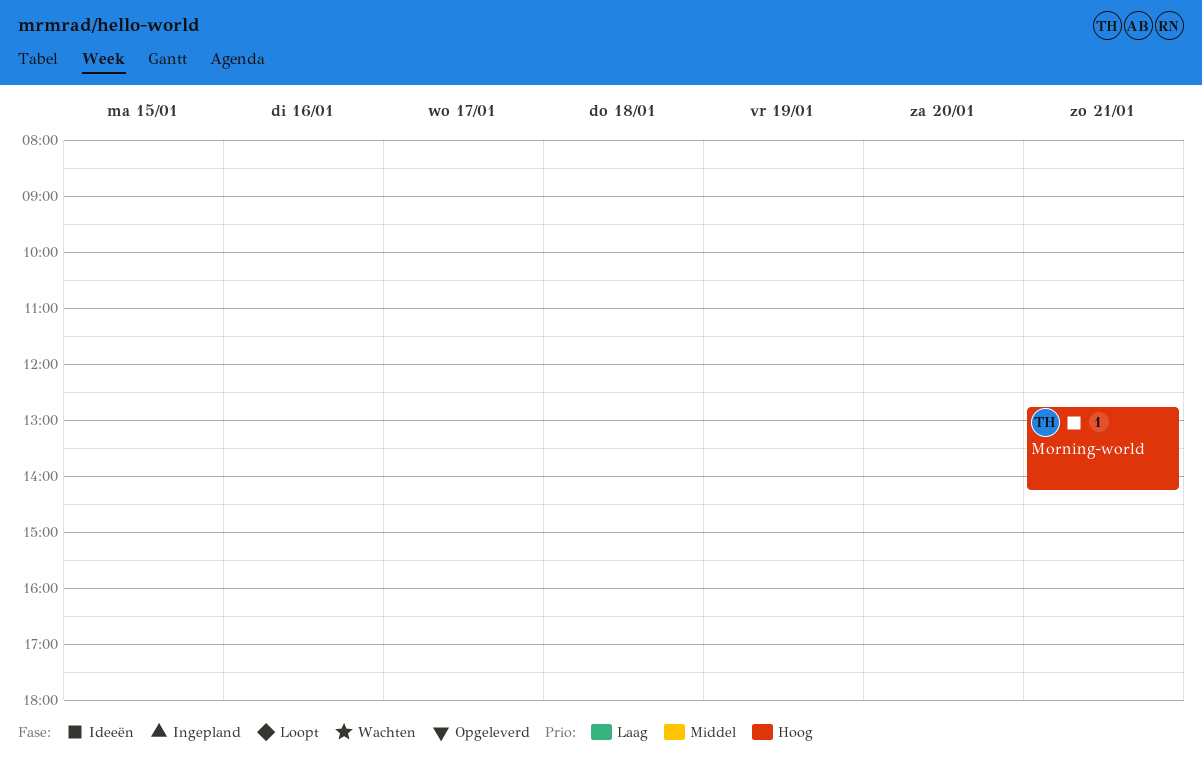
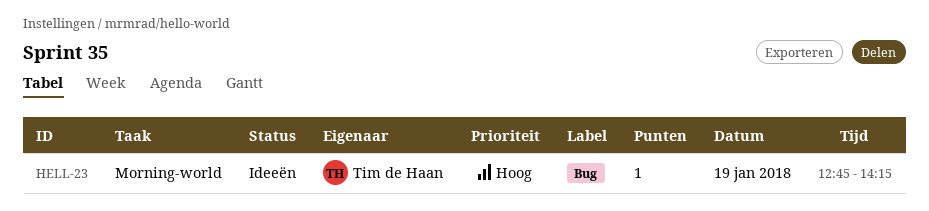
Morning-world, day: Jan 21 -> Jan 19

